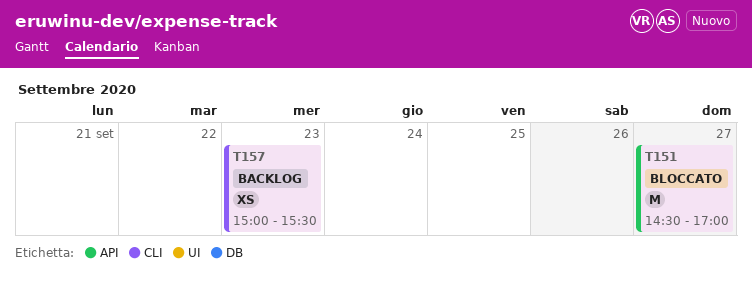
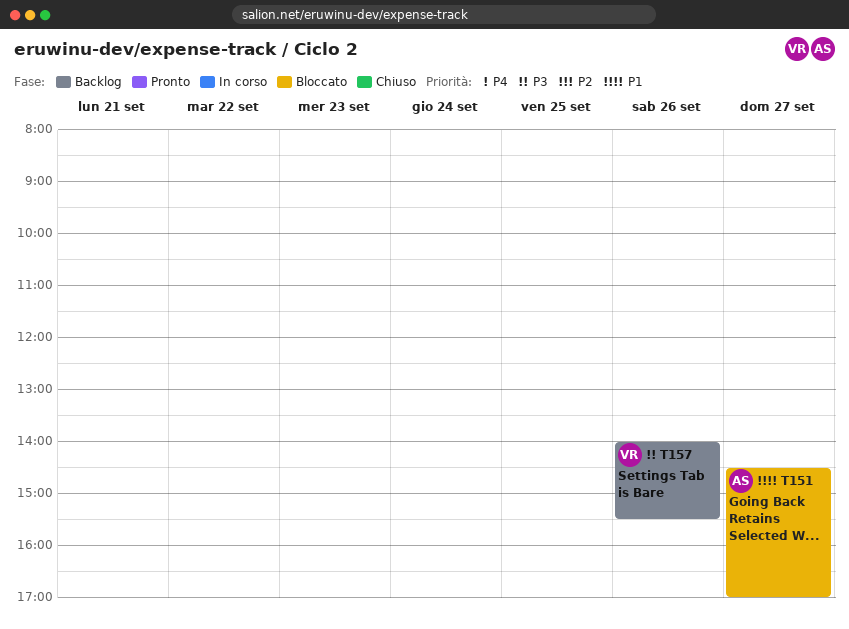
T157, day: Sep 23 -> Sep 26
T157, begins: 15:00 -> 14:00

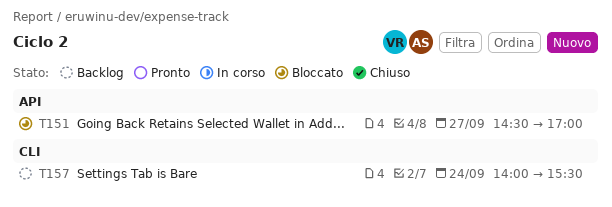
T157, day: Sep 26 -> Sep 24

